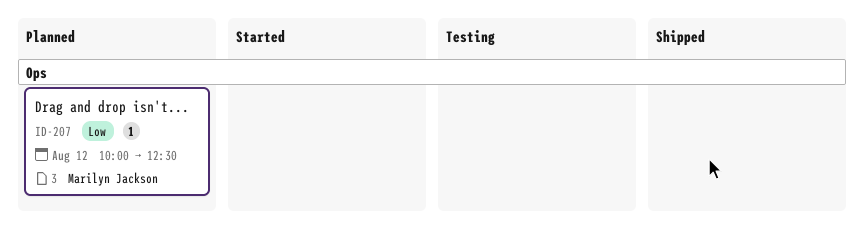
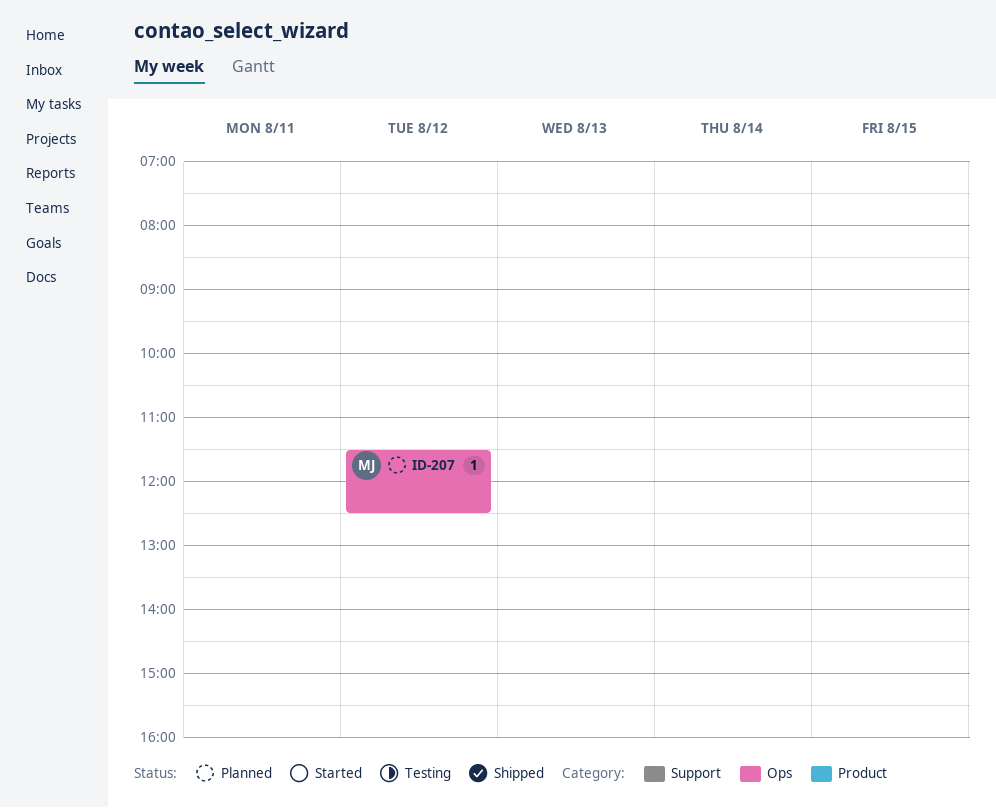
ID-207, begins: 10:00 -> 11:30

